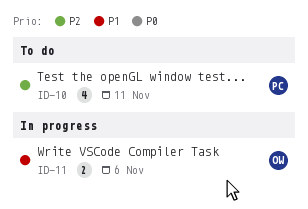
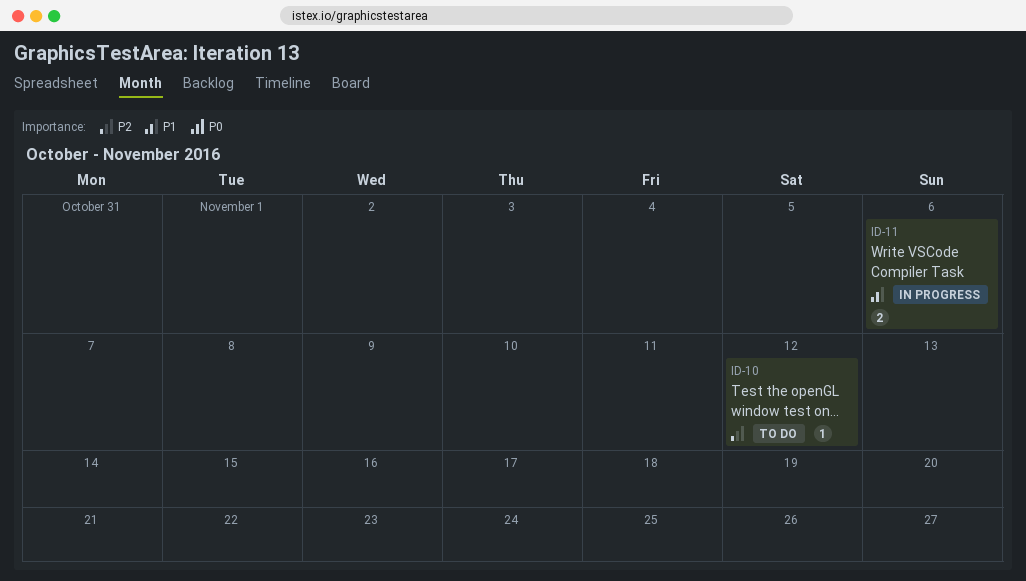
ID-10, estimate: 4 -> 1
ID-10, due: Nov 11 -> Nov 12

